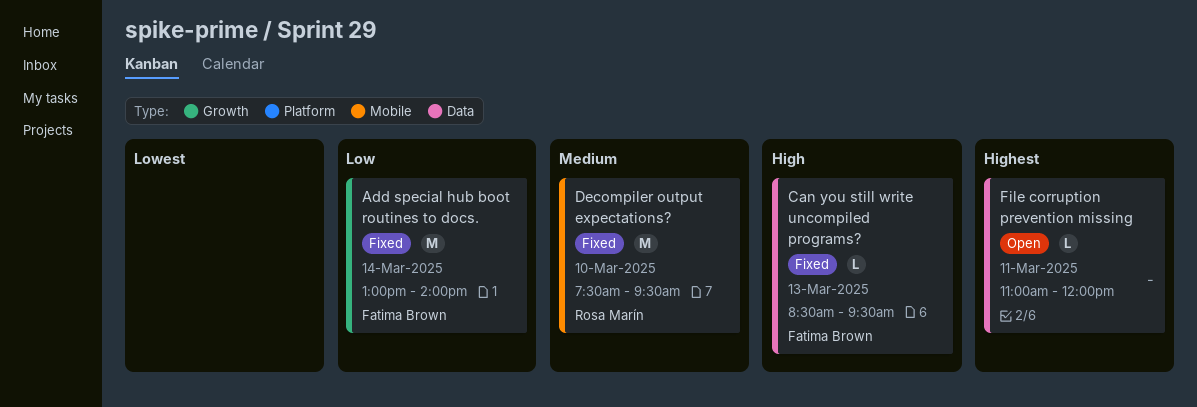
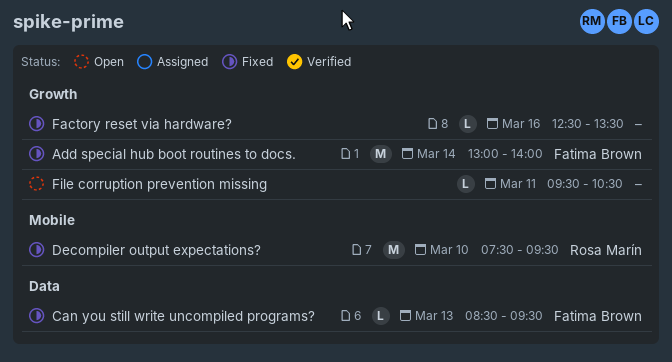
Factory reset via hardware?: none -> present
File corruption prevention missing, label: Data -> Growth
File corruption prevention missing, begins: 11:00 -> 09:30
File corruption prevention missing, ends: 12:00 -> 10:30

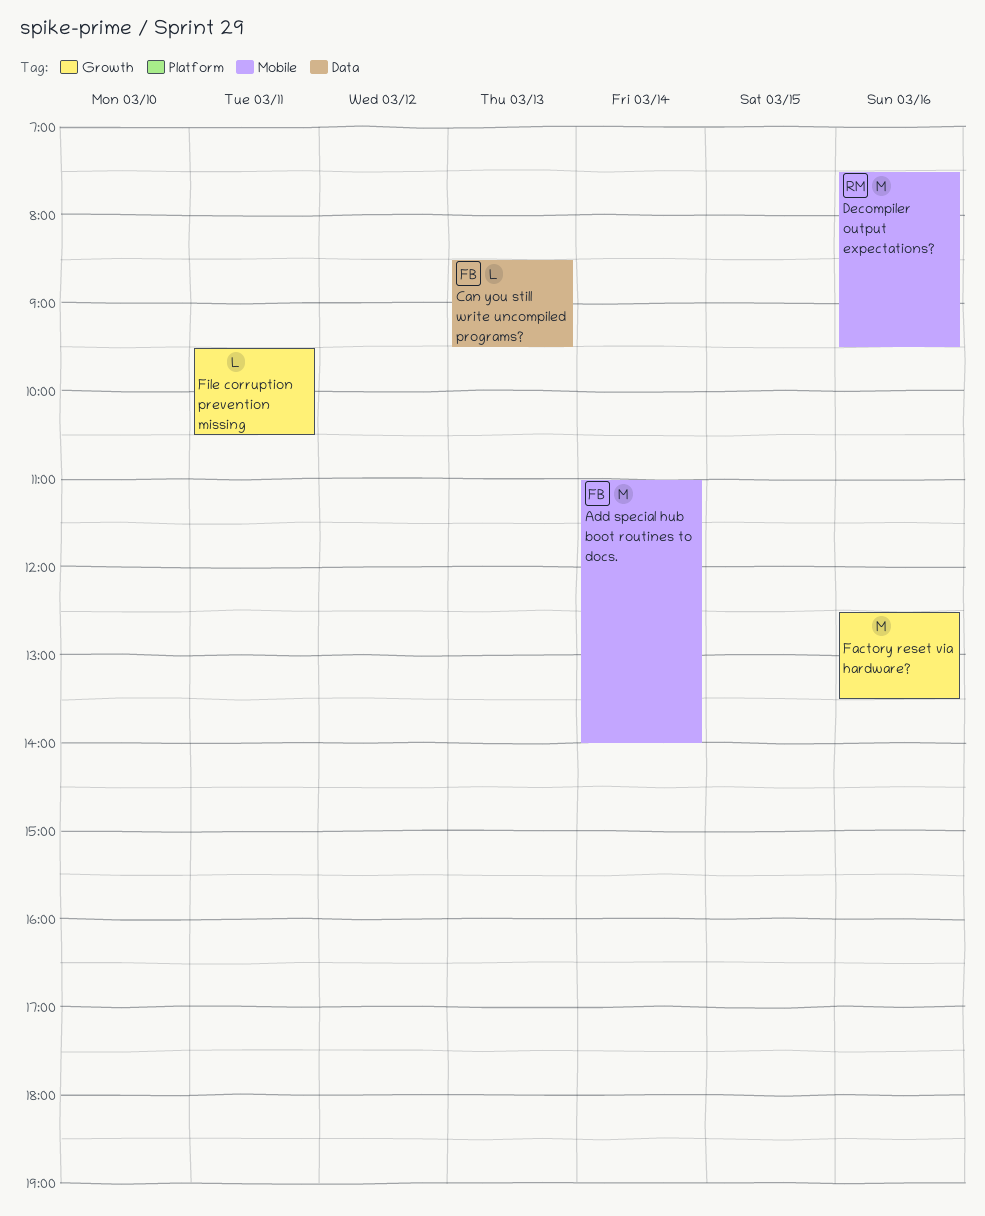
Add special hub boot routines to docs., label: Growth -> Mobile
Add special hub boot routines to docs., begins: 13:00 -> 11:00
Decompiler output expectations?, day: Mar 10 -> Mar 16
Factory reset via hardware?, estimate: L -> M

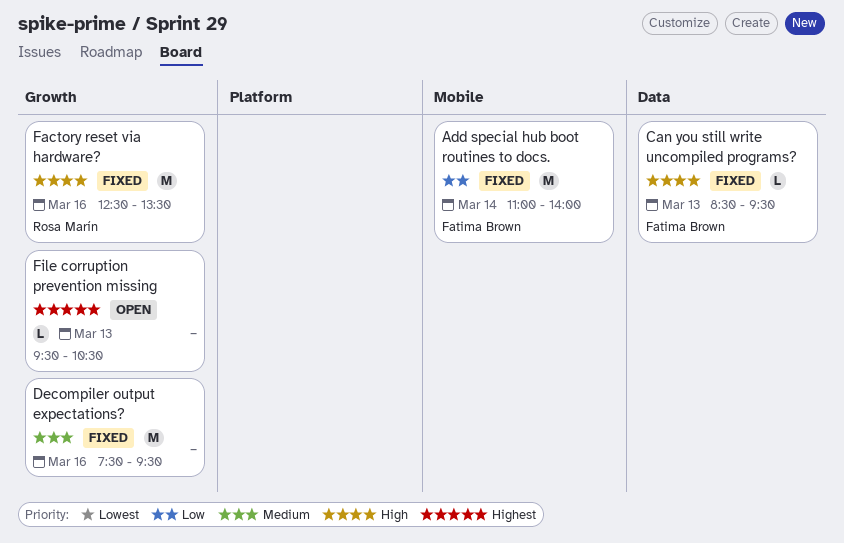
Decompiler output expectations?, owner: Rosa Marín -> none
Decompiler output expectations?, label: Mobile -> Growth
Factory reset via hardware?, owner: none -> Rosa Marín
File corruption prevention missing, day: Mar 11 -> Mar 13

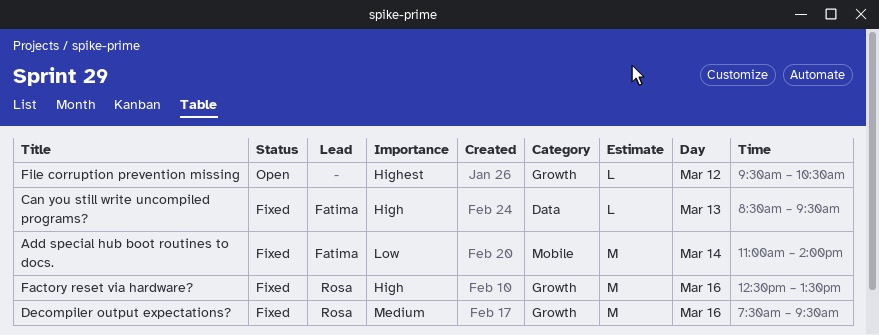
Decompiler output expectations?, owner: none -> Rosa Marín
File corruption prevention missing, day: Mar 13 -> Mar 12

